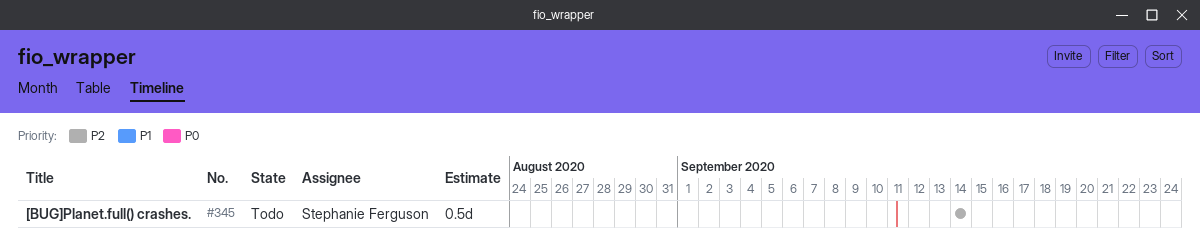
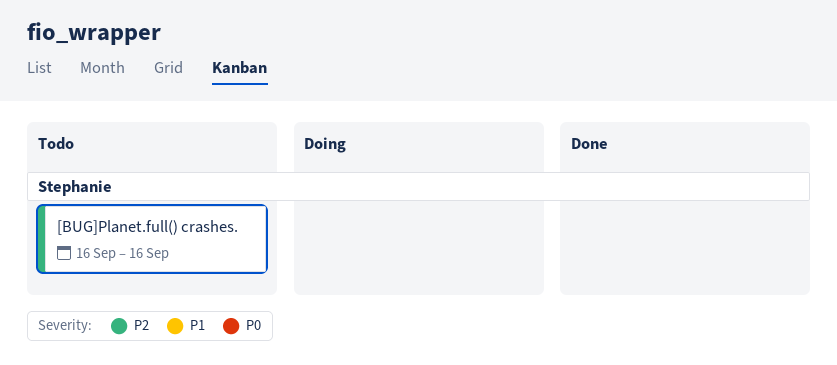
[BUG]Planet.full() crashes., start: Sep 14 -> Sep 16
[BUG]Planet.full() crashes., due: Sep 14 -> Sep 16

